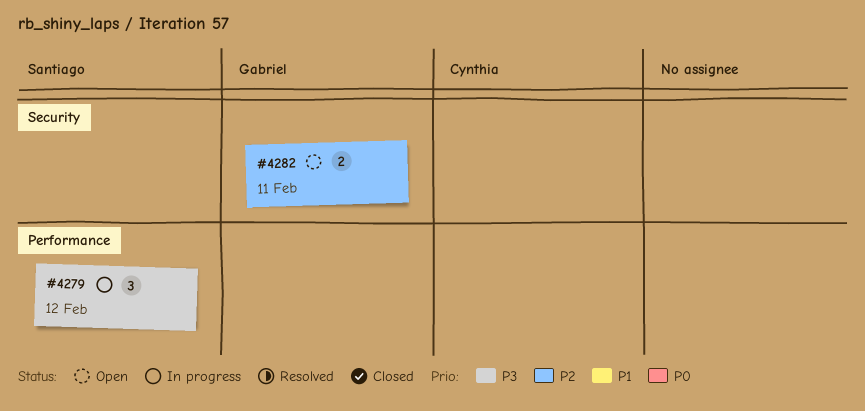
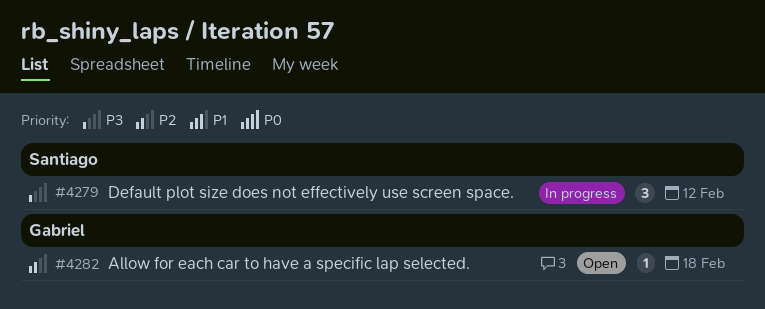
#4282, estimate: 2 -> 1
#4282, due: Feb 11 -> Feb 18

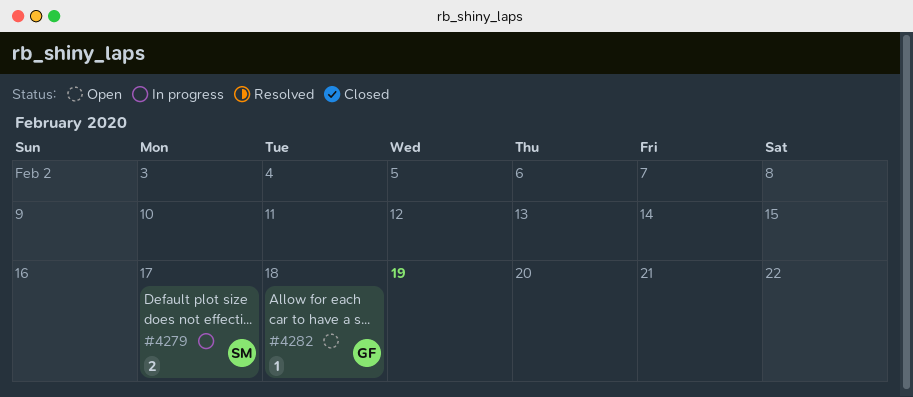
#4279, estimate: 3 -> 2
#4279, due: Feb 12 -> Feb 17

